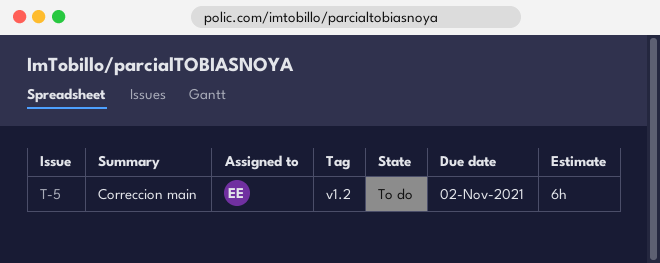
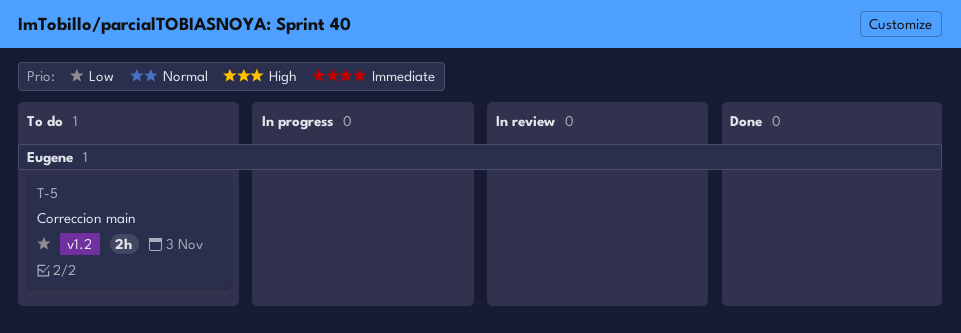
T-5, estimate: 6h -> 2h
T-5, due: Nov 2 -> Nov 3

